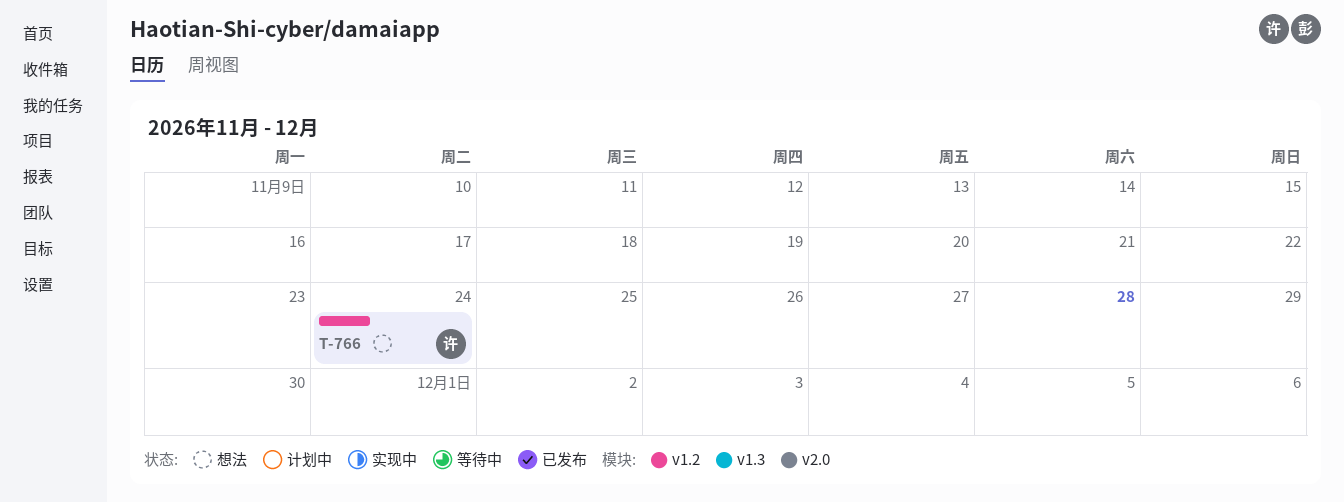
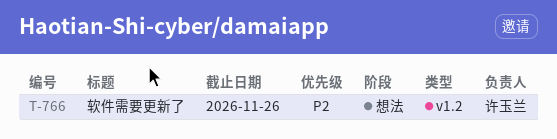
T-766, due: Nov 24 -> Nov 26

